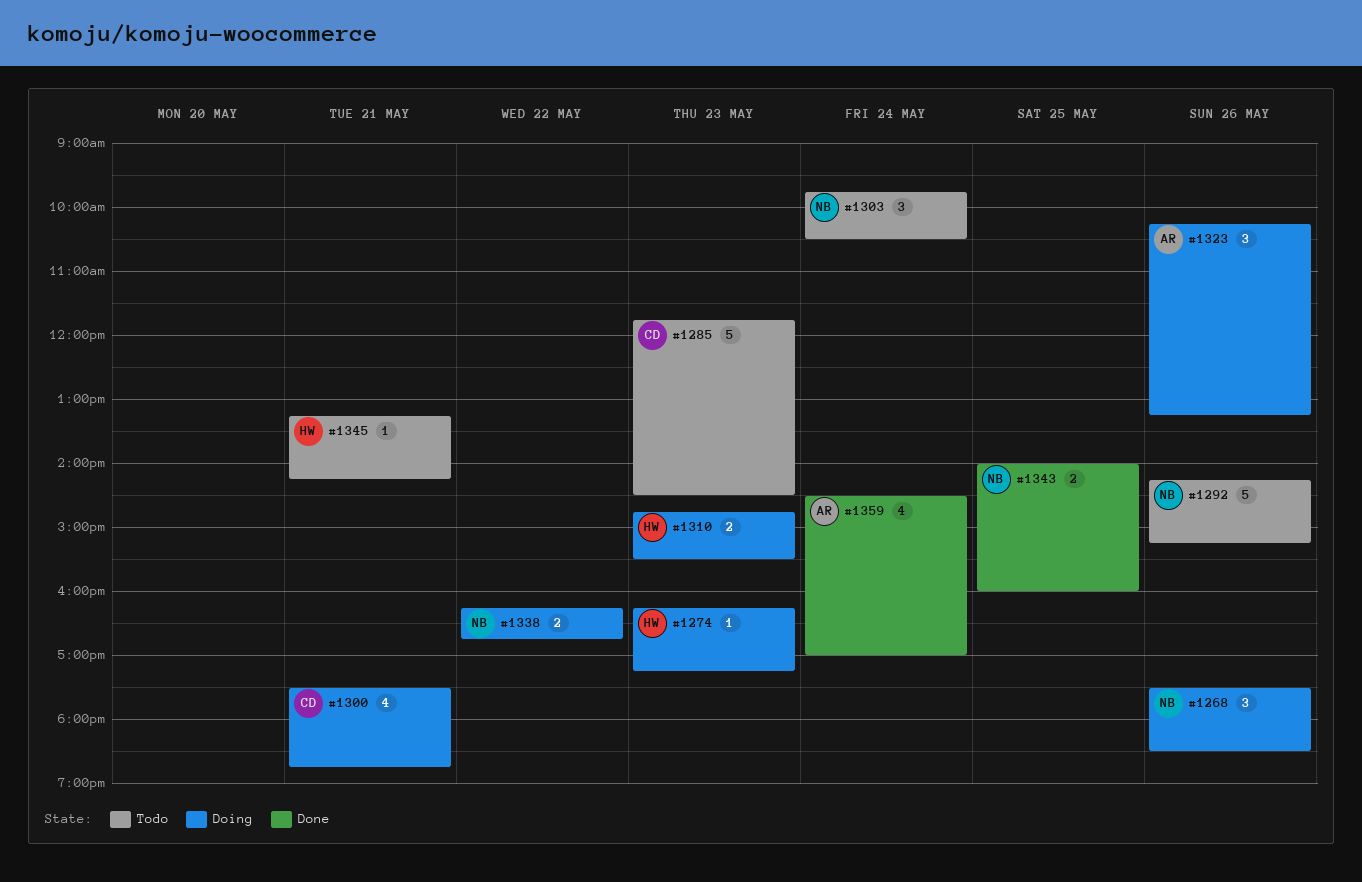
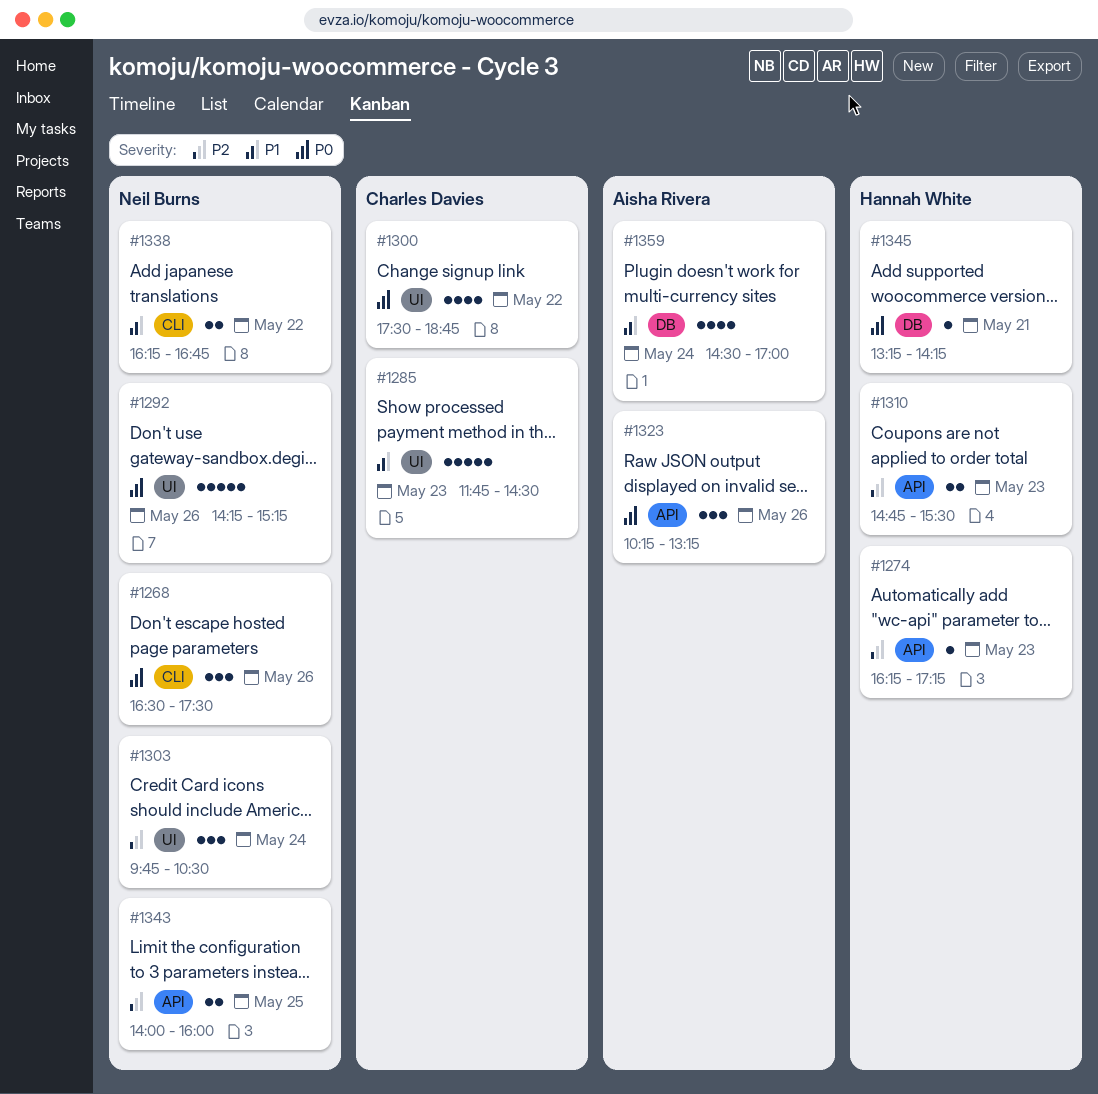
#1268, begins: 17:30 -> 16:30
#1268, ends: 18:30 -> 17:30
#1300, day: May 21 -> May 22

